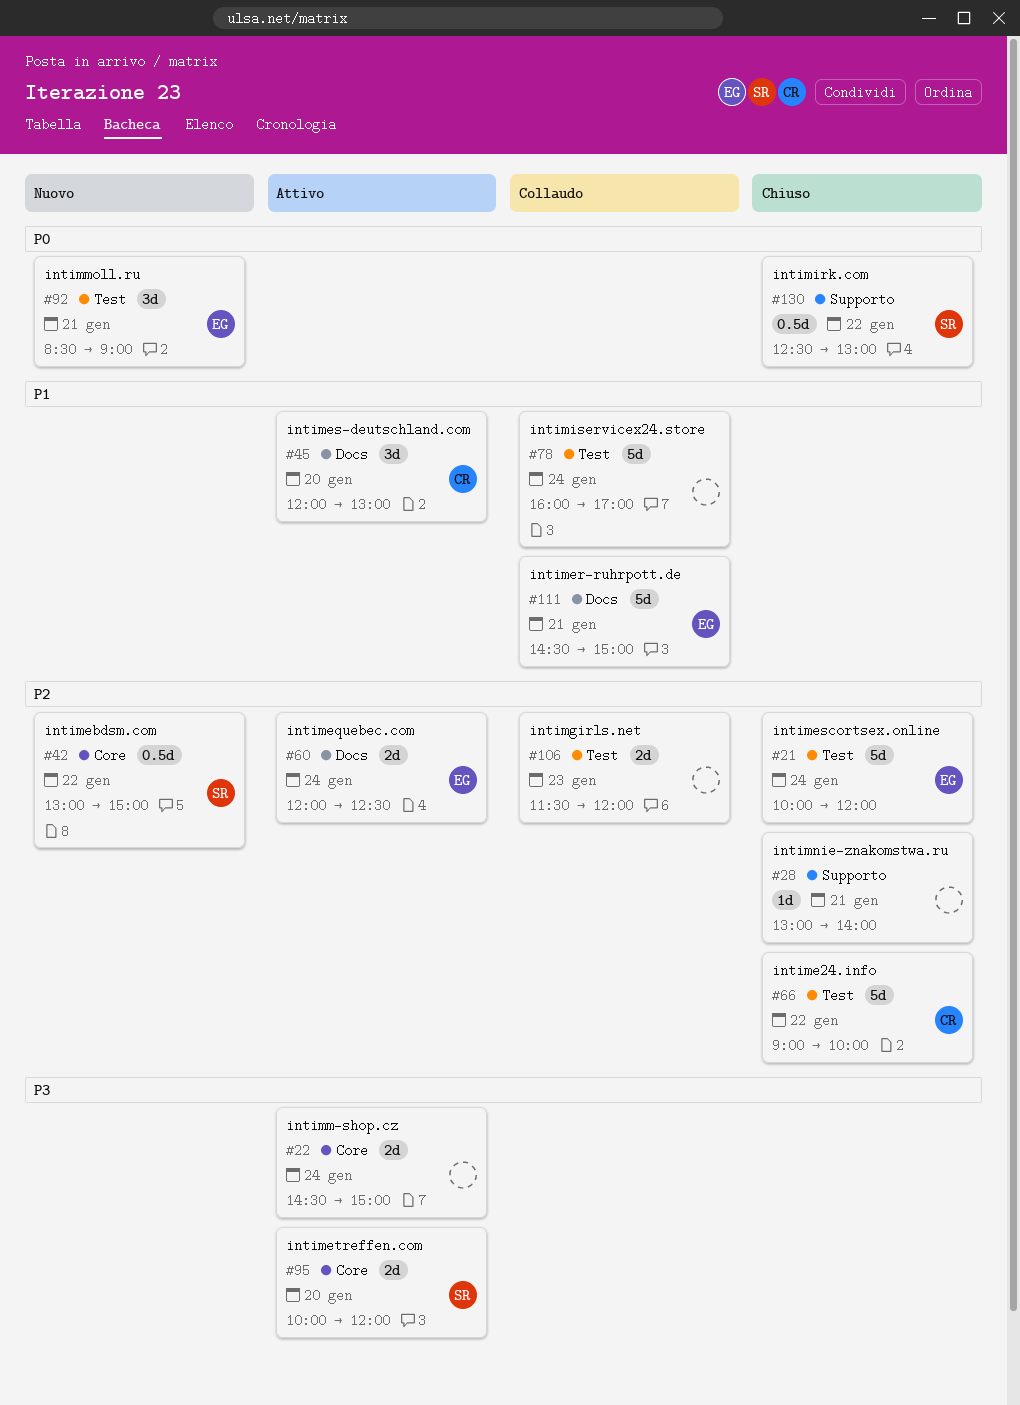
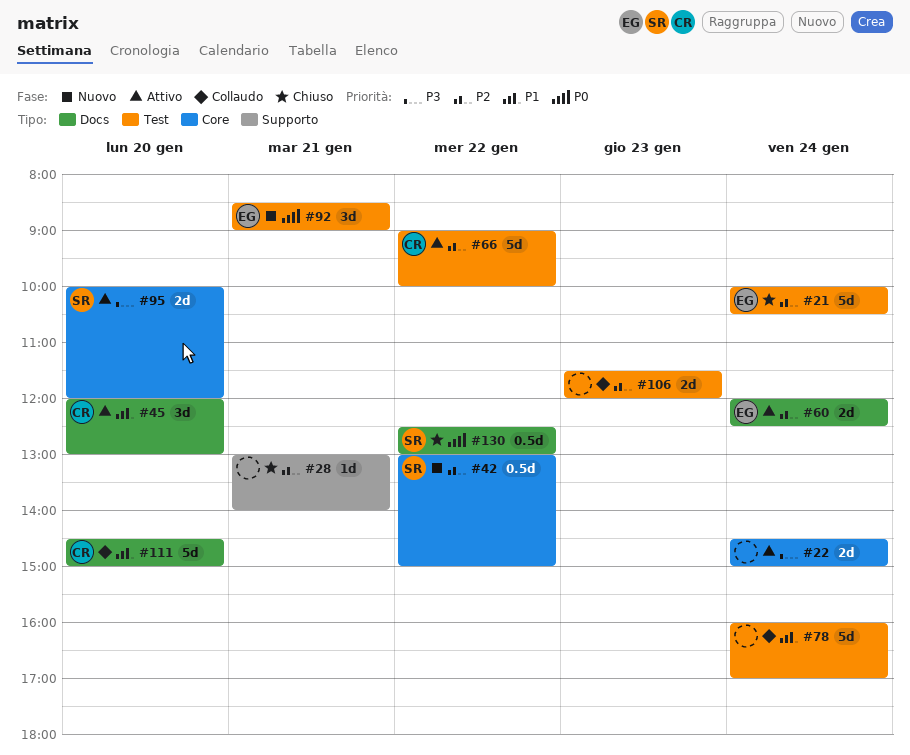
#21, ends: 12:00 -> 10:30
#66, status: Chiuso -> Attivo
#111, owner: EG -> CR
#111, day: Jan 21 -> Jan 20
#130, label: Supporto -> Docs

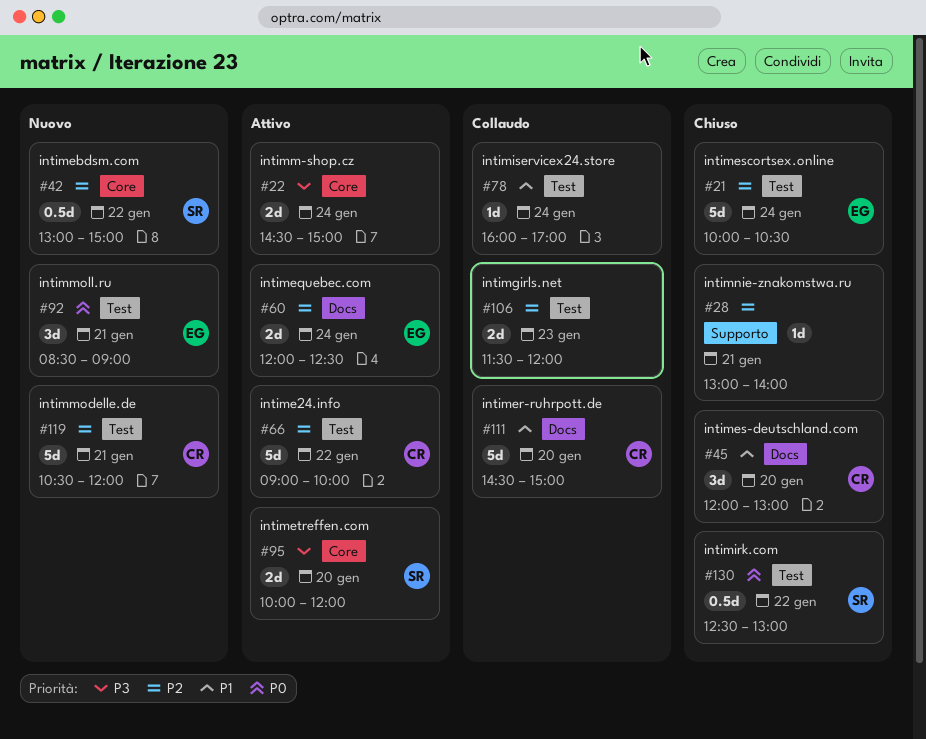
#45, status: Attivo -> Chiuso
#78, estimate: 5d -> 1d
#119: none -> present
#130, label: Docs -> Test

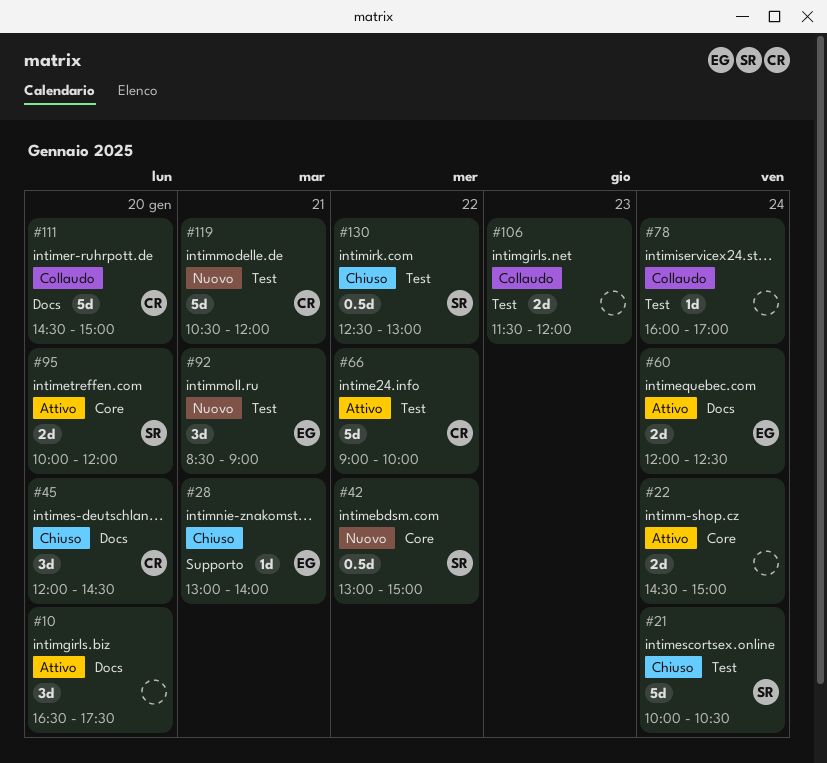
#10: none -> present
#21, owner: EG -> SR
#28, owner: none -> EG
#45, ends: 13:00 -> 14:30

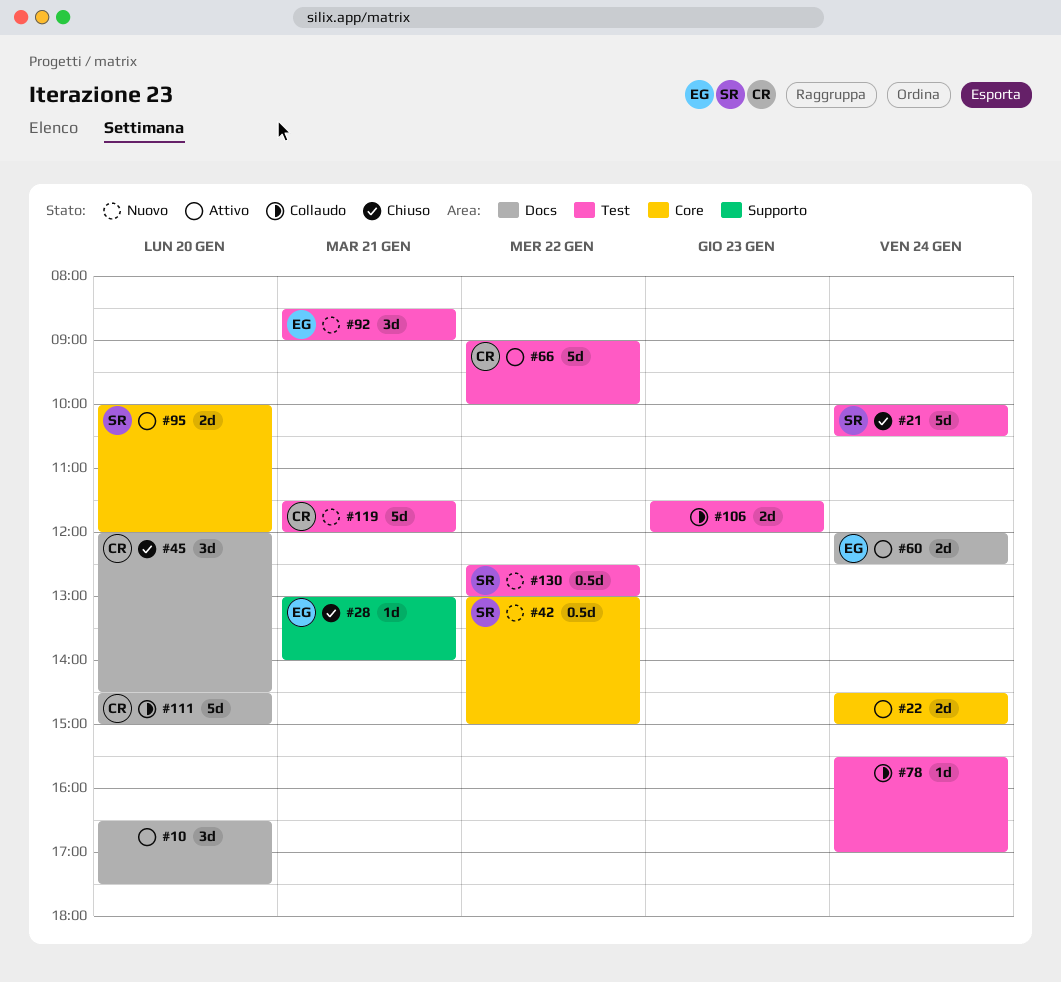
#78, begins: 16:00 -> 15:30
#119, begins: 10:30 -> 11:30
#130, status: Chiuso -> Nuovo

